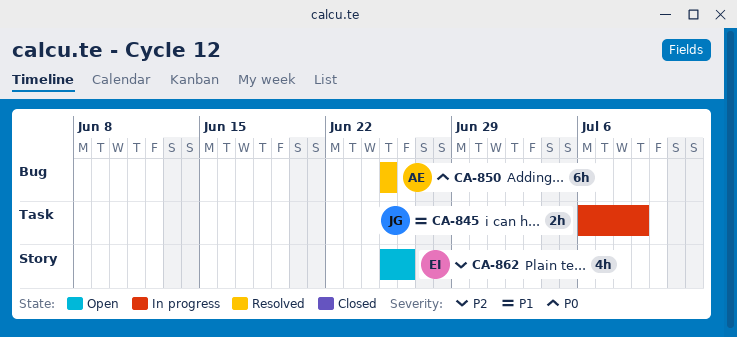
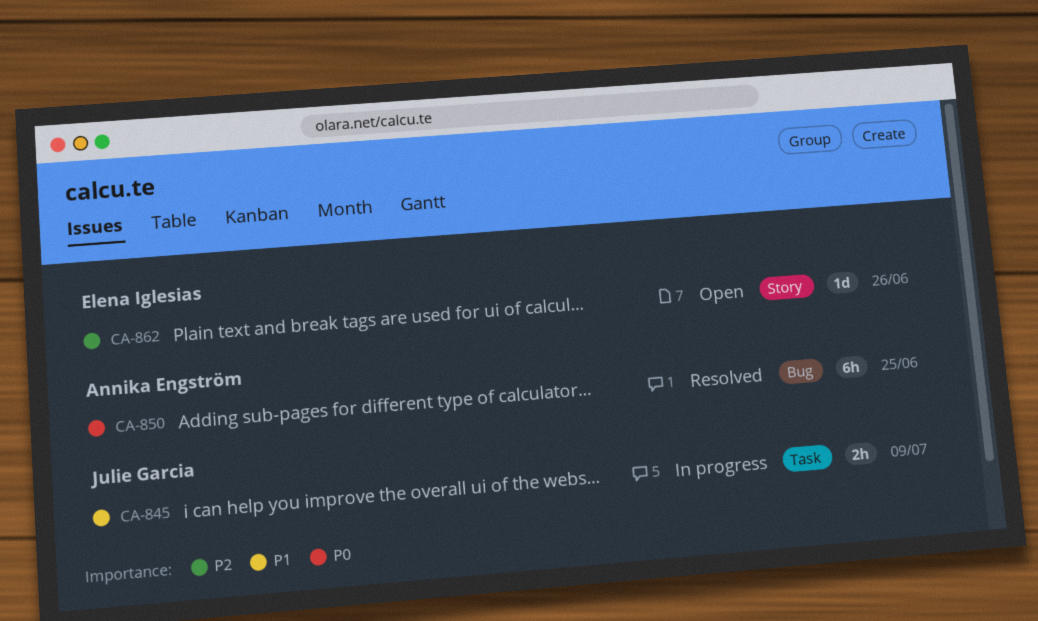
CA-862, estimate: 4h -> 1d

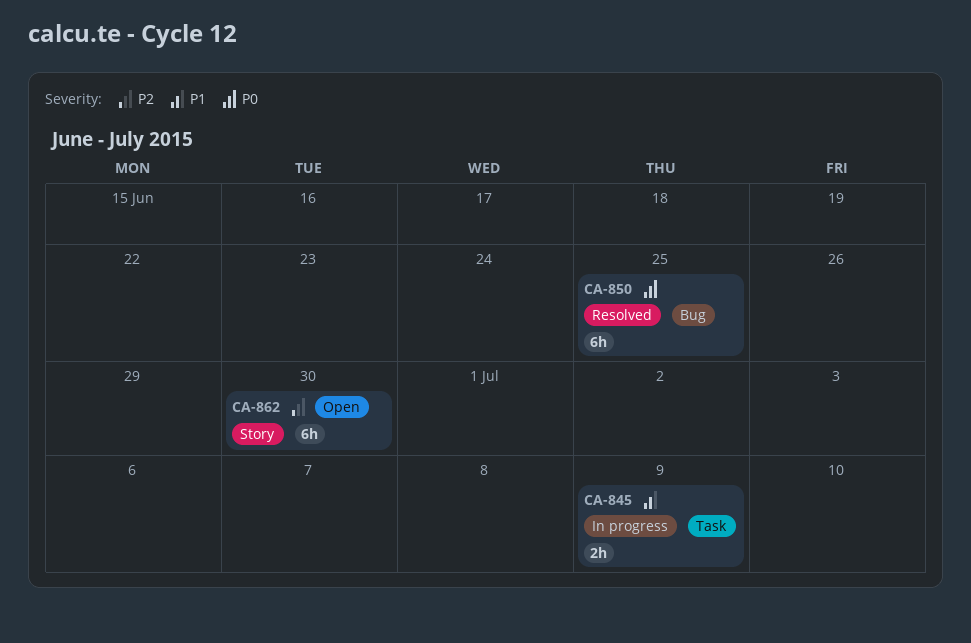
CA-862, estimate: 1d -> 6h
CA-862, due: Jun 26 -> Jun 30

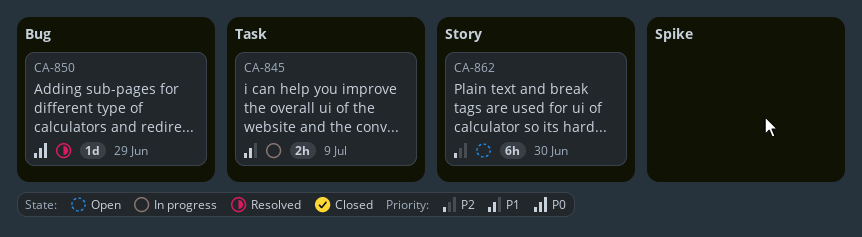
CA-850, estimate: 6h -> 1d
CA-850, due: Jun 25 -> Jun 29

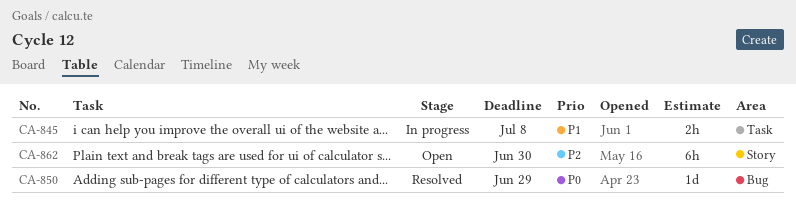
CA-845, due: Jul 9 -> Jul 8

